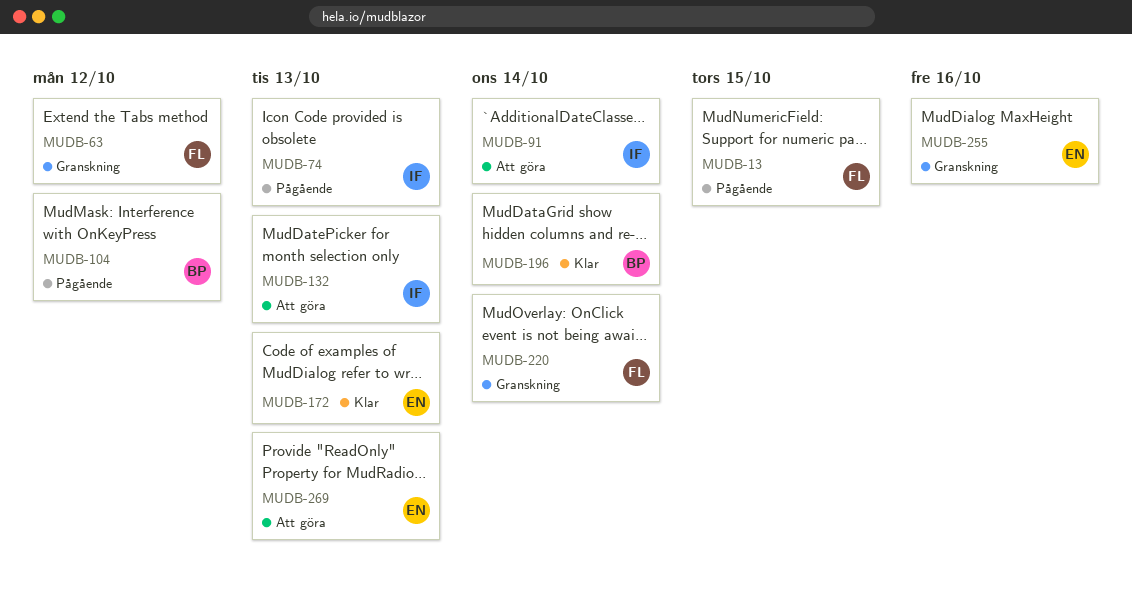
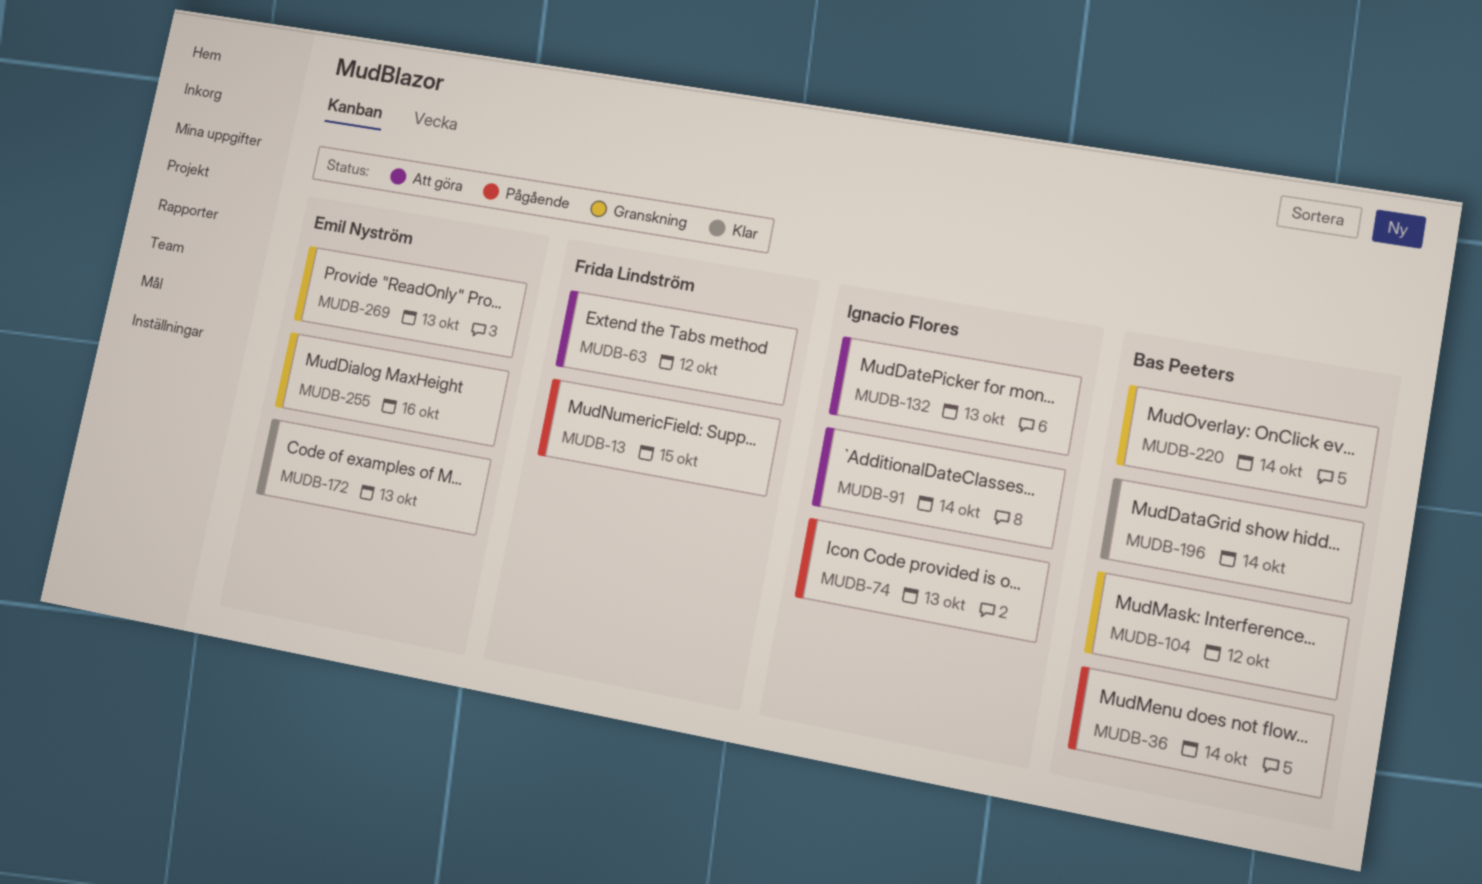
MUDB-36: none -> present
MUDB-63, status: Granskning -> Att göra
MUDB-104, status: Pågående -> Granskning
MUDB-220, owner: Frida Lindström -> Bas Peeters
MUDB-269, status: Att göra -> Granskning

